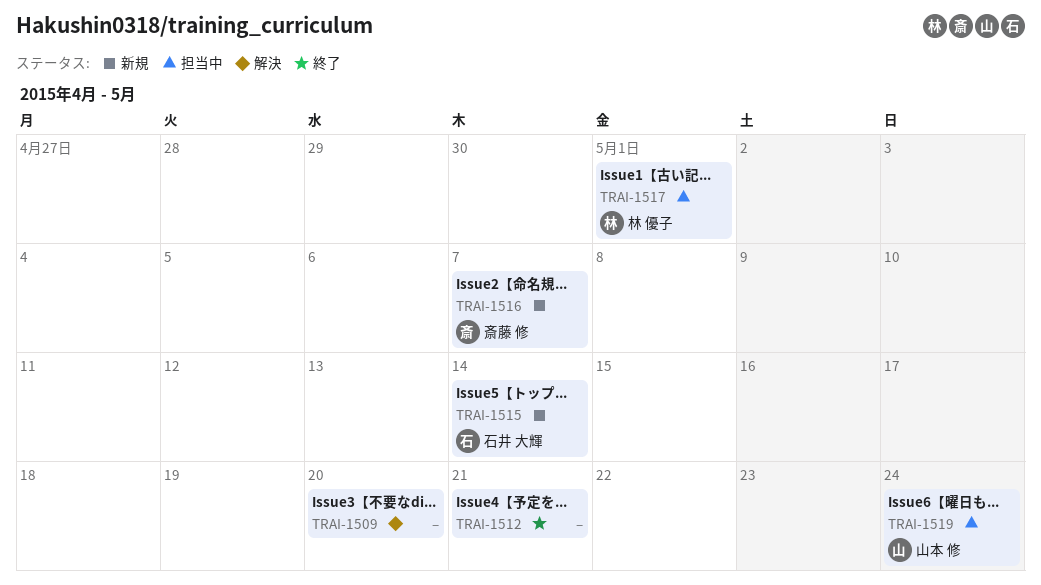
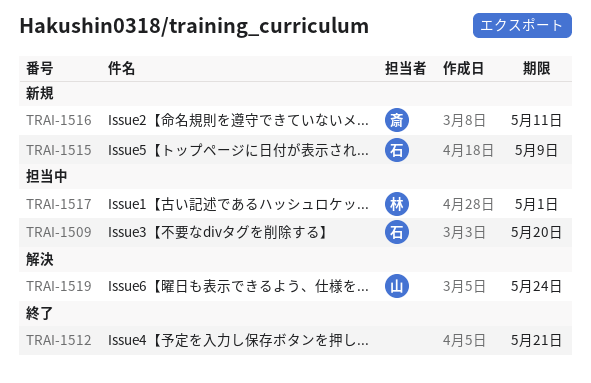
TRAI-1509, status: 解決 -> 担当中
TRAI-1509, owner: none -> 石井 大輝
TRAI-1515, due: May 14 -> May 9
TRAI-1516, due: May 7 -> May 11
TRAI-1519, status: 担当中 -> 解決

